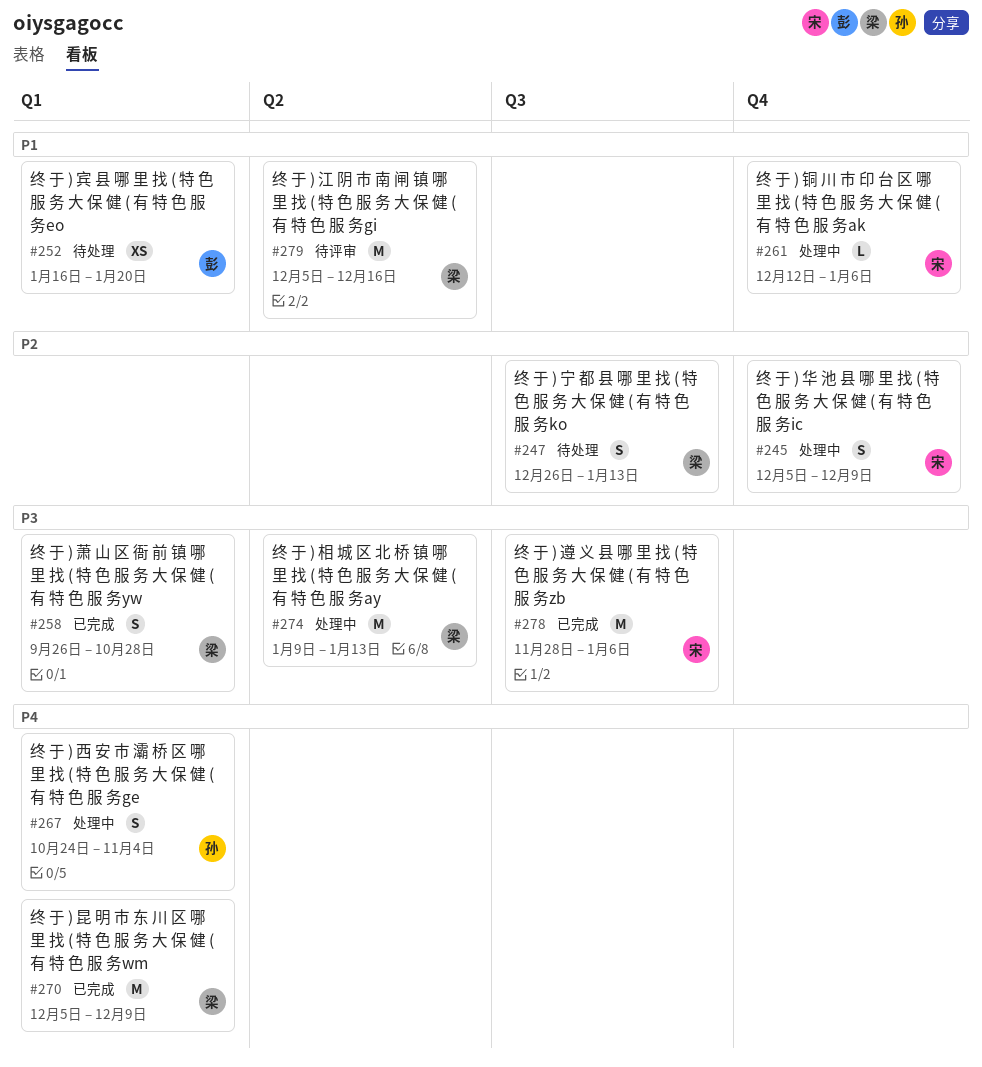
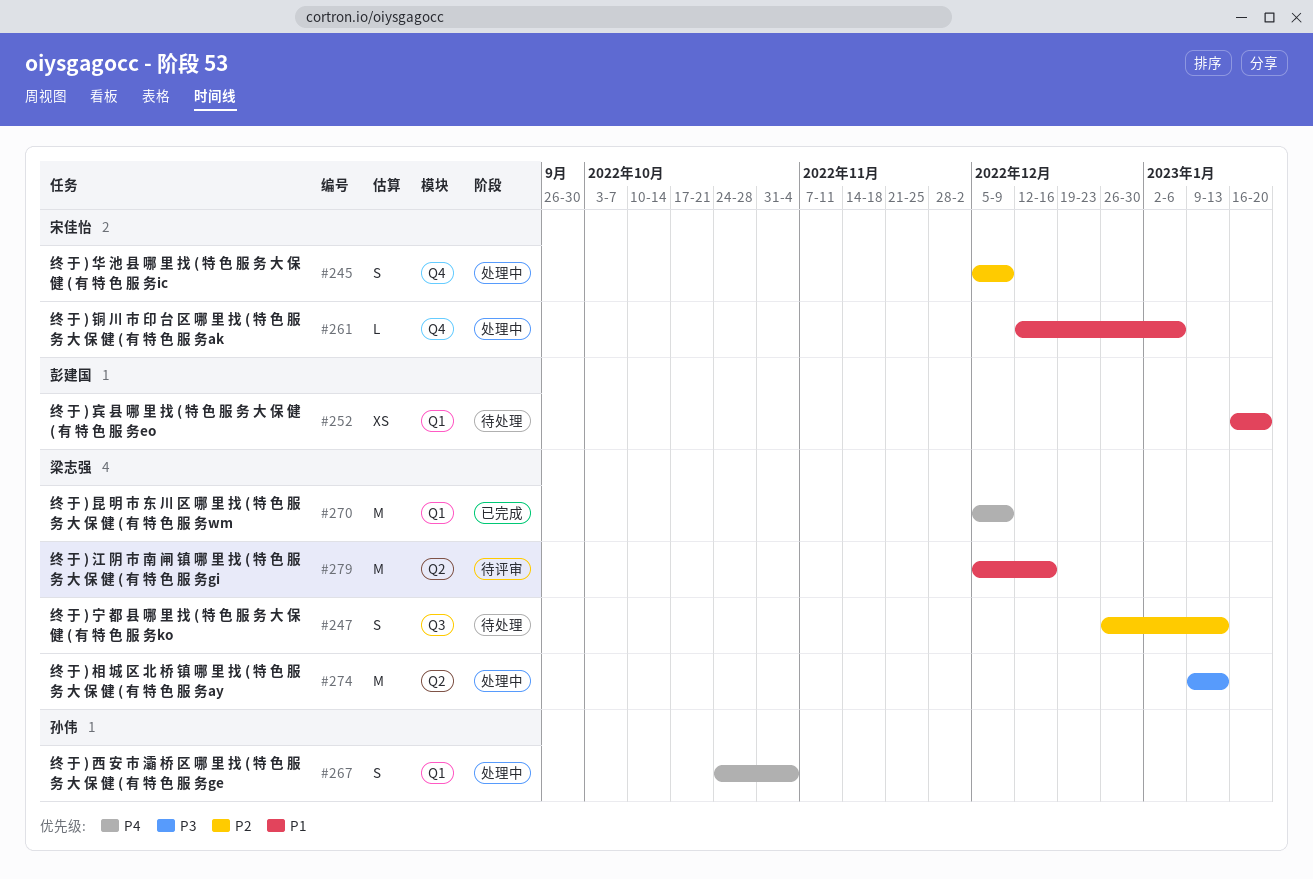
#258: present -> none
#278: present -> none

